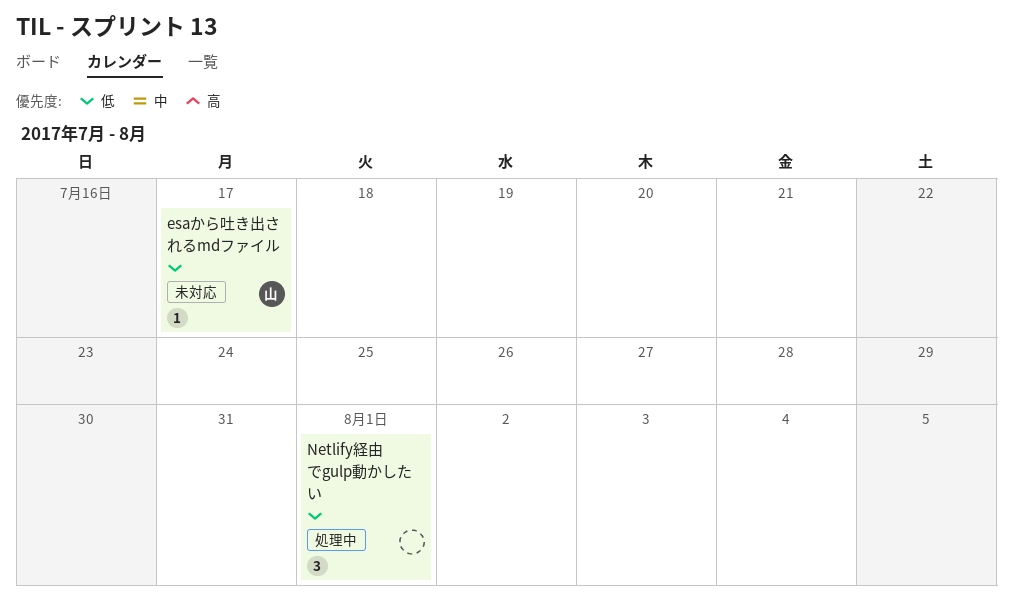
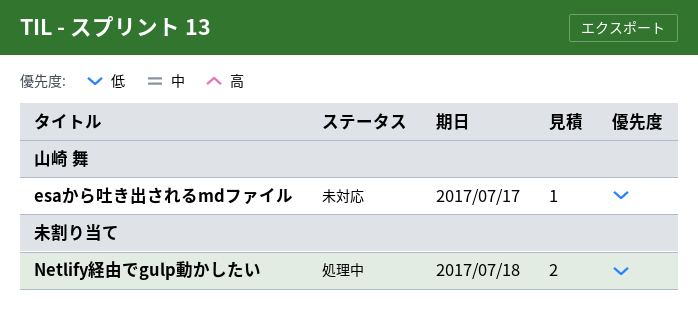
Netlify経由でgulp動かしたい, estimate: 3 -> 2
Netlify経由でgulp動かしたい, due: Aug 1 -> Jul 18

